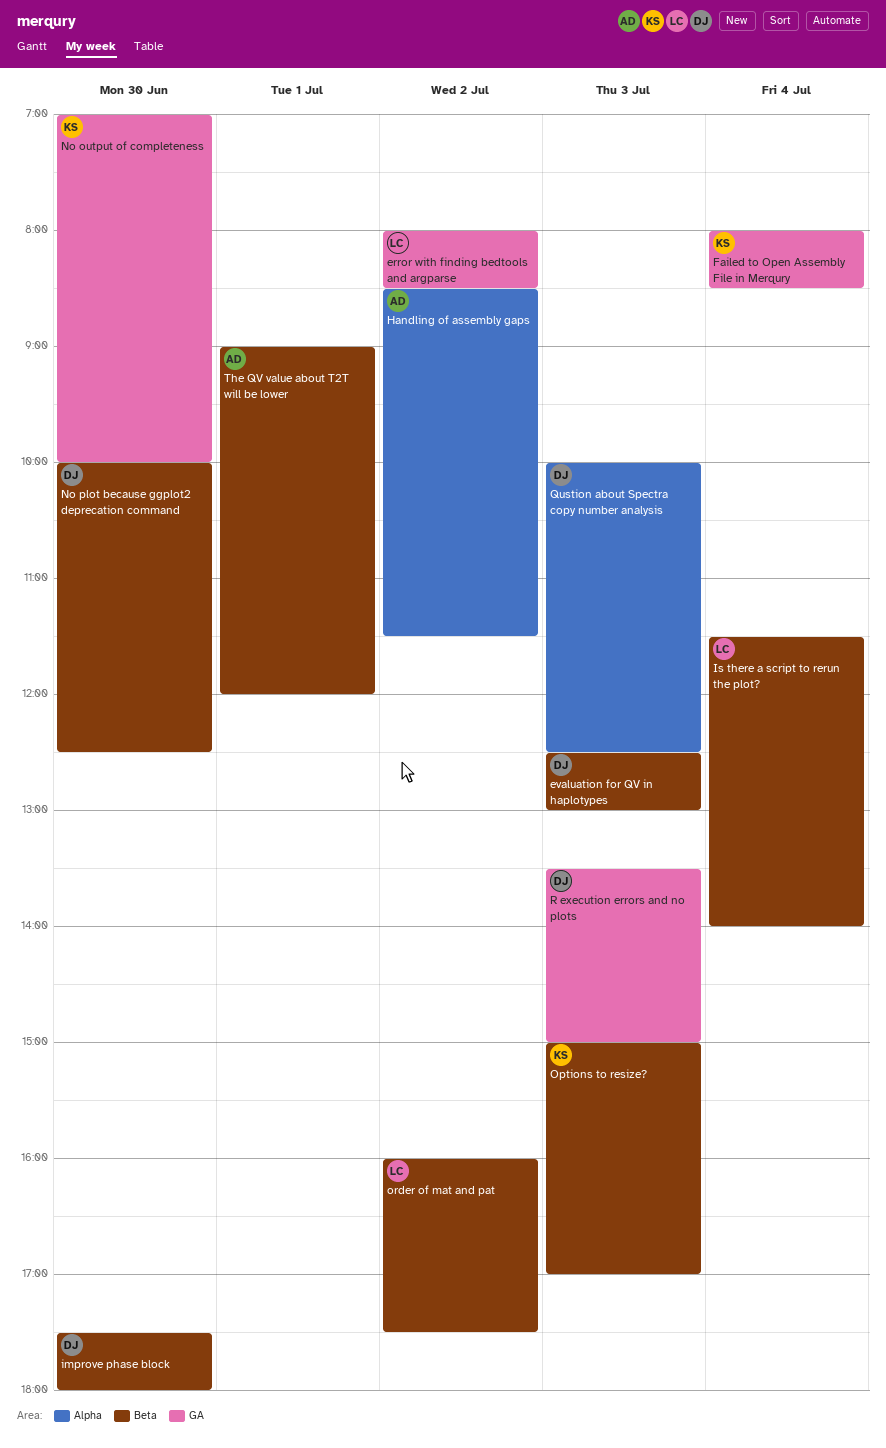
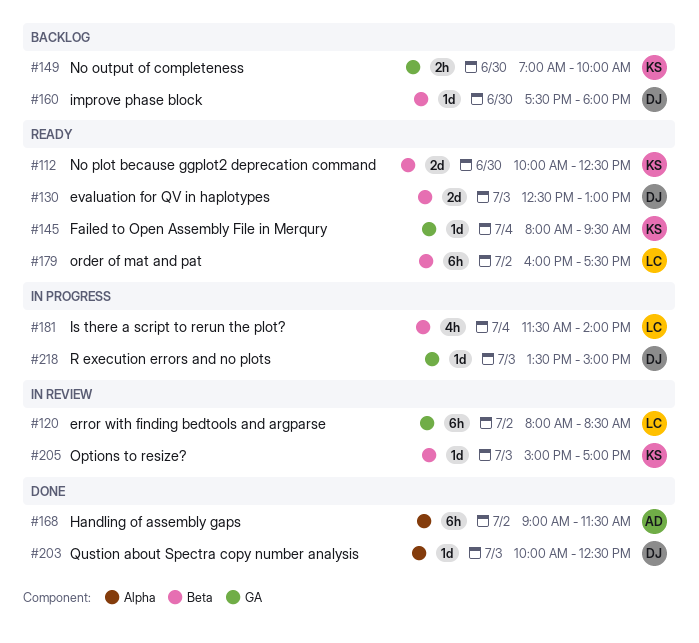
Failed to Open Assembly File in Merqury, ends: 08:30 -> 09:30
Handling of assembly gaps, begins: 08:30 -> 09:00
No plot because ggplot2 deprecation command, owner: DJ -> KS
The QV value about T2T will be lower: present -> none

